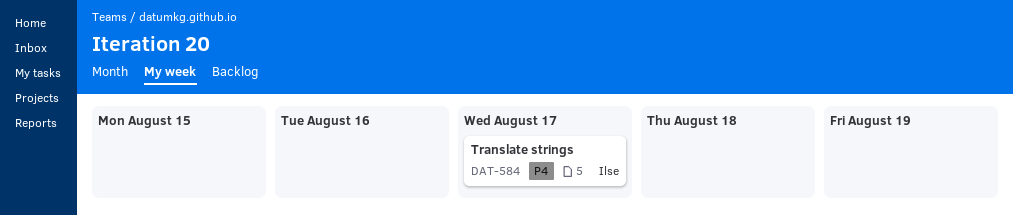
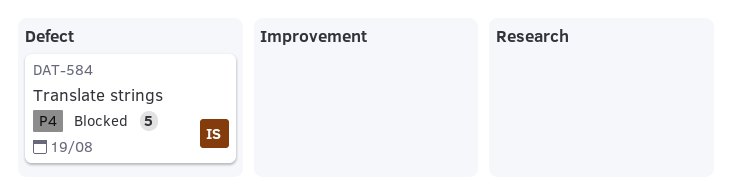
DAT-584, due: Aug 17 -> Aug 19

